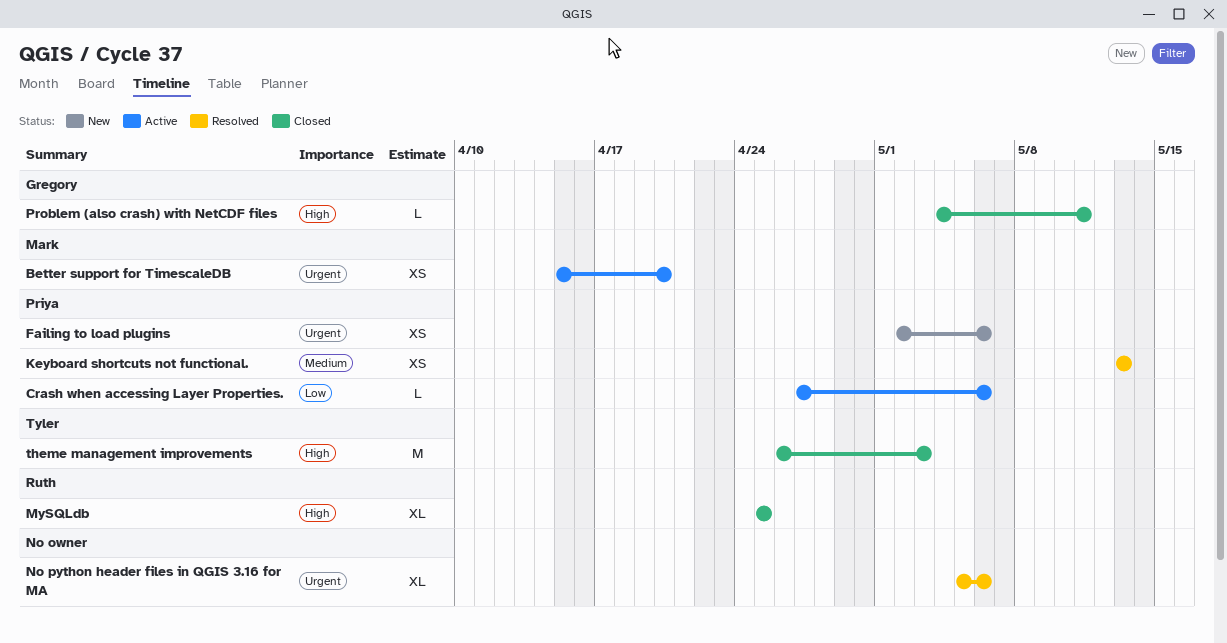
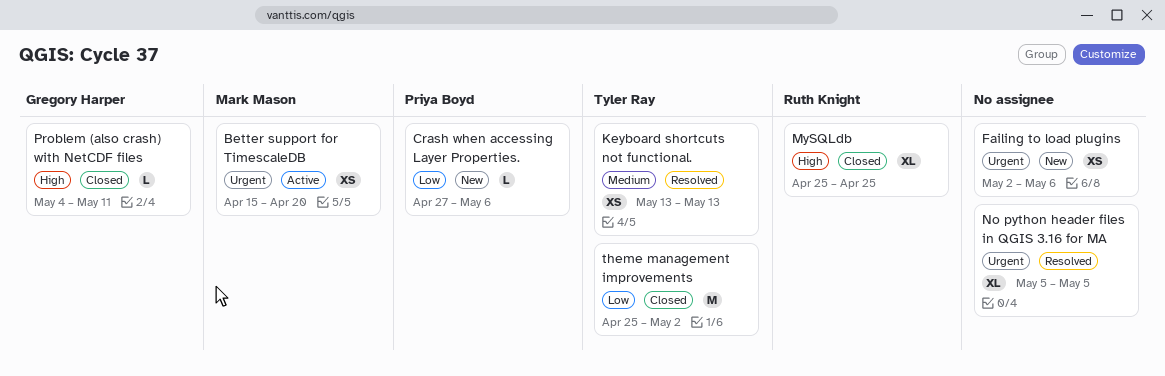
Crash when accessing Layer Properties., status: Active -> New
Failing to load plugins, owner: Priya Boyd -> none
Keyboard shortcuts not functional., owner: Priya Boyd -> Tyler Ray
No python header files in QGIS 3.16 for MA, due: May 6 -> May 5
theme management improvements, priority: High -> Low
theme management improvements, start: Apr 26 -> Apr 25
theme management improvements, due: May 3 -> May 2

